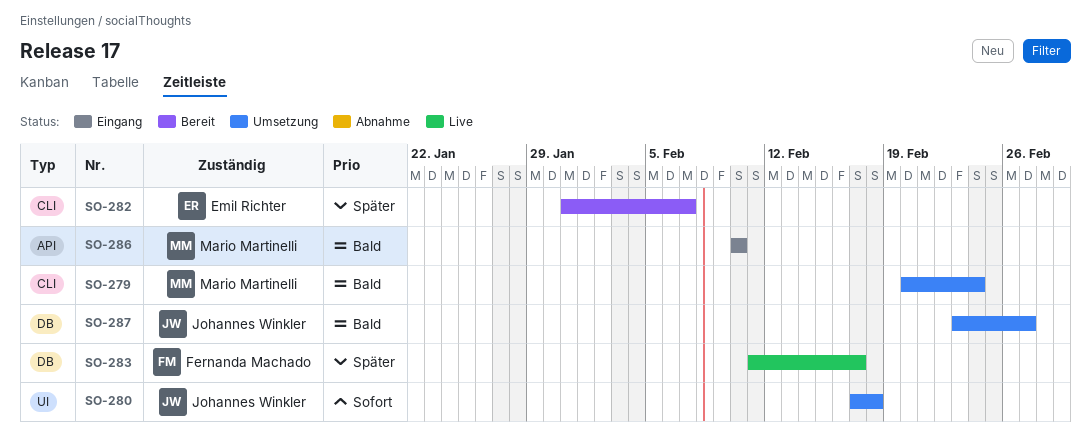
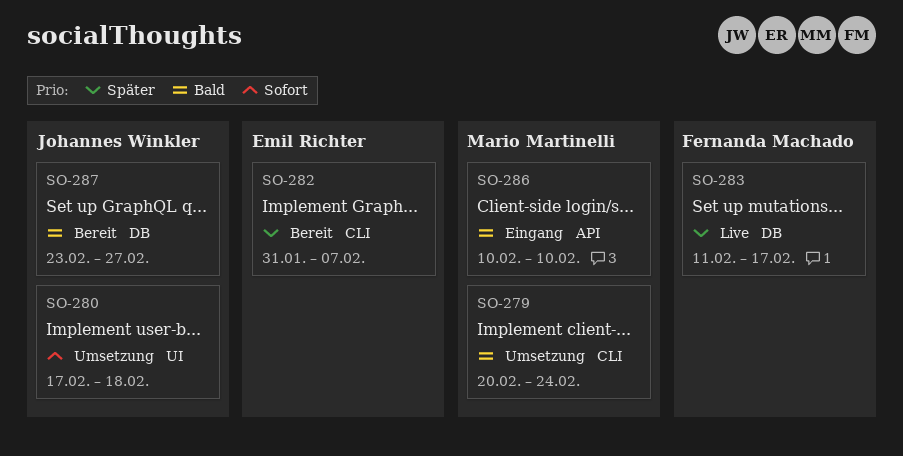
SO-287, status: Umsetzung -> Bereit

